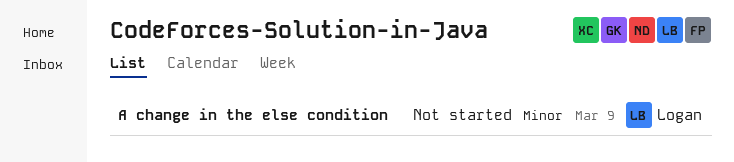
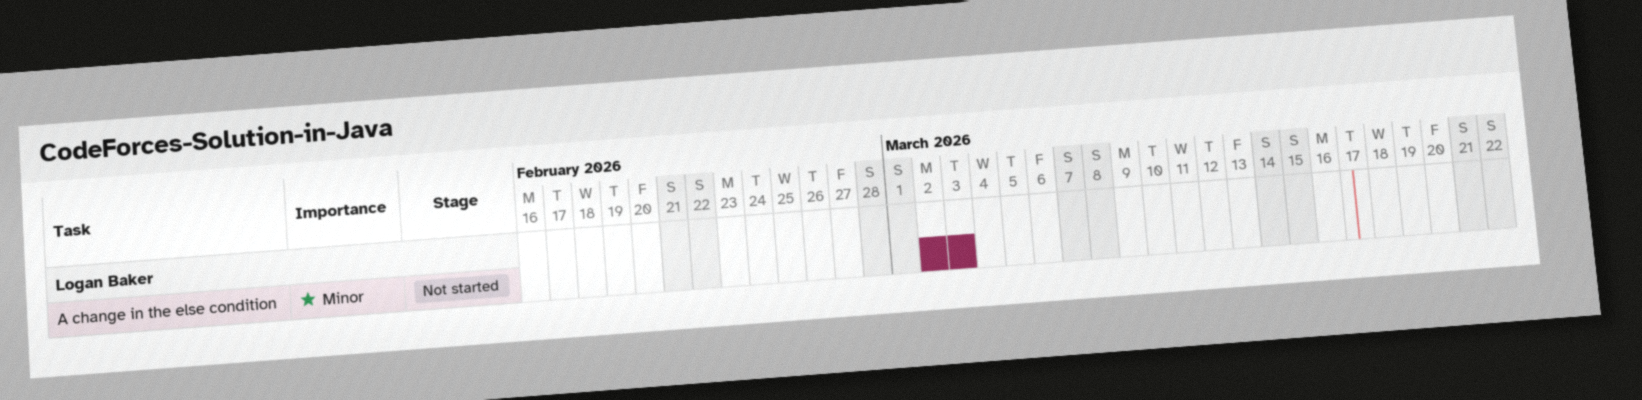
A change in the else condition, due: Mar 9 -> Mar 3

